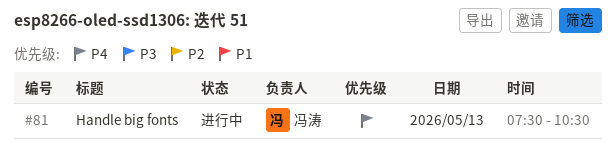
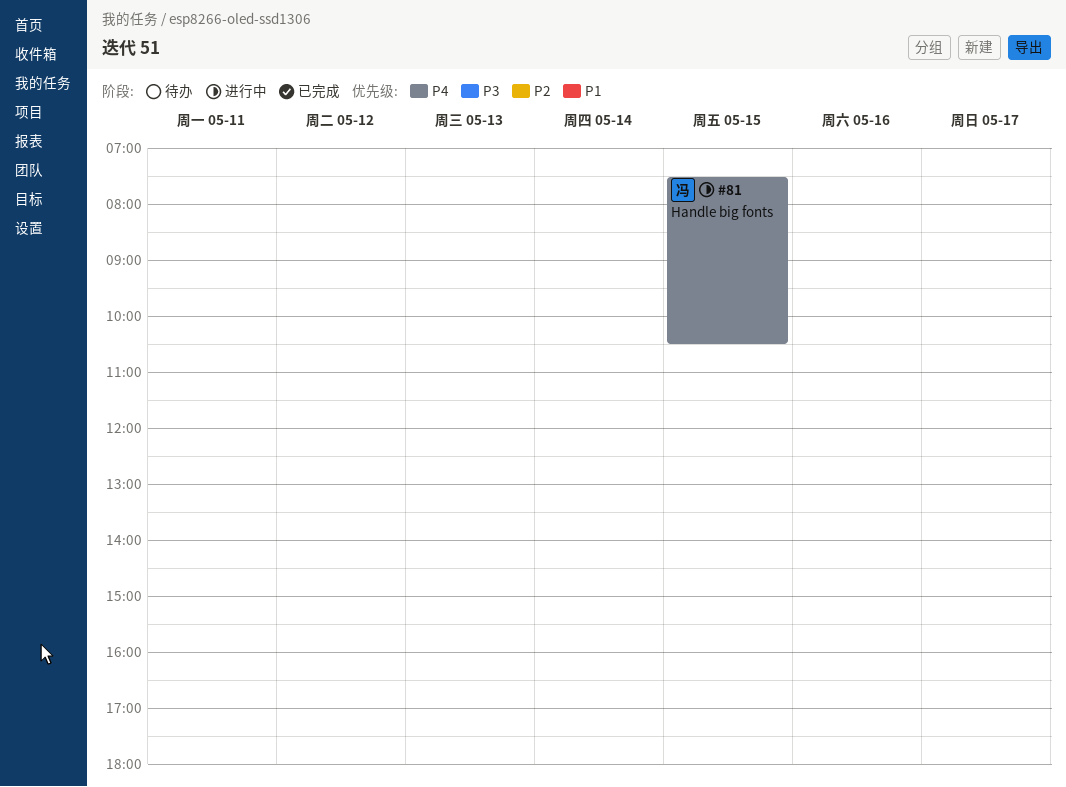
#81, day: May 13 -> May 15

